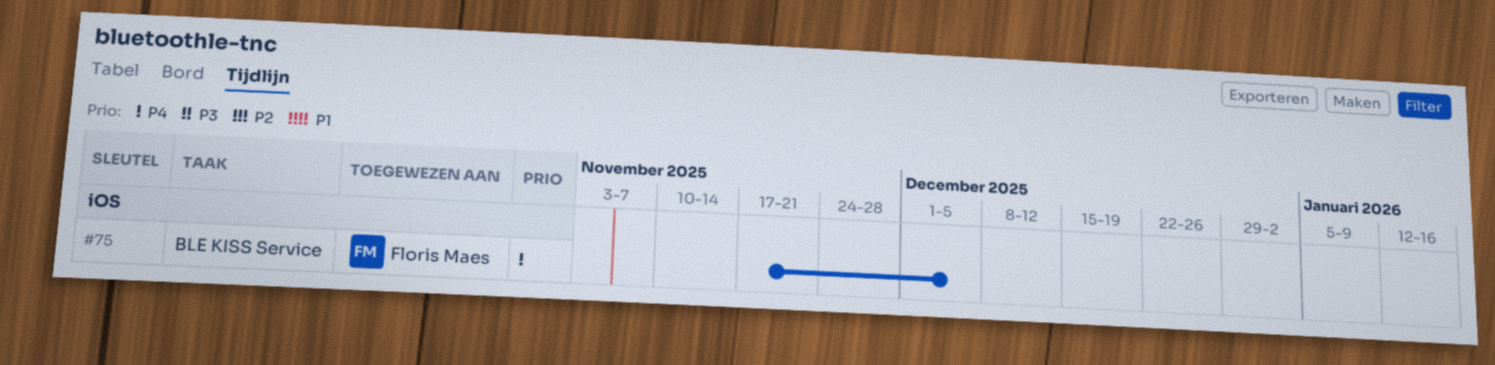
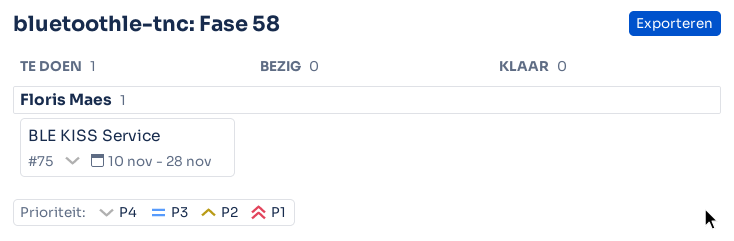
#75, start: Nov 17 -> Nov 10
#75, due: Dec 5 -> Nov 28

